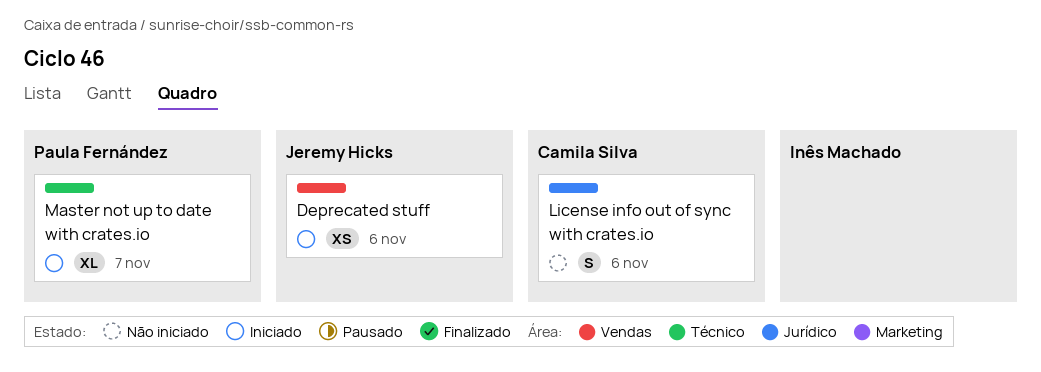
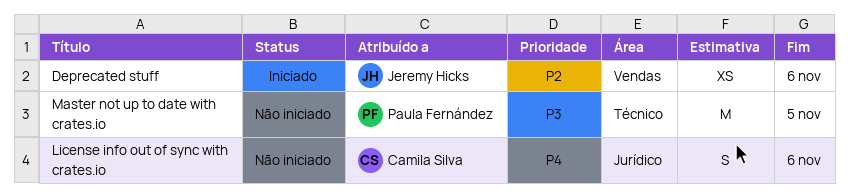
Master not up to date with crates.io, status: Iniciado -> Não iniciado
Master not up to date with crates.io, estimate: XL -> M
Master not up to date with crates.io, due: Nov 7 -> Nov 5

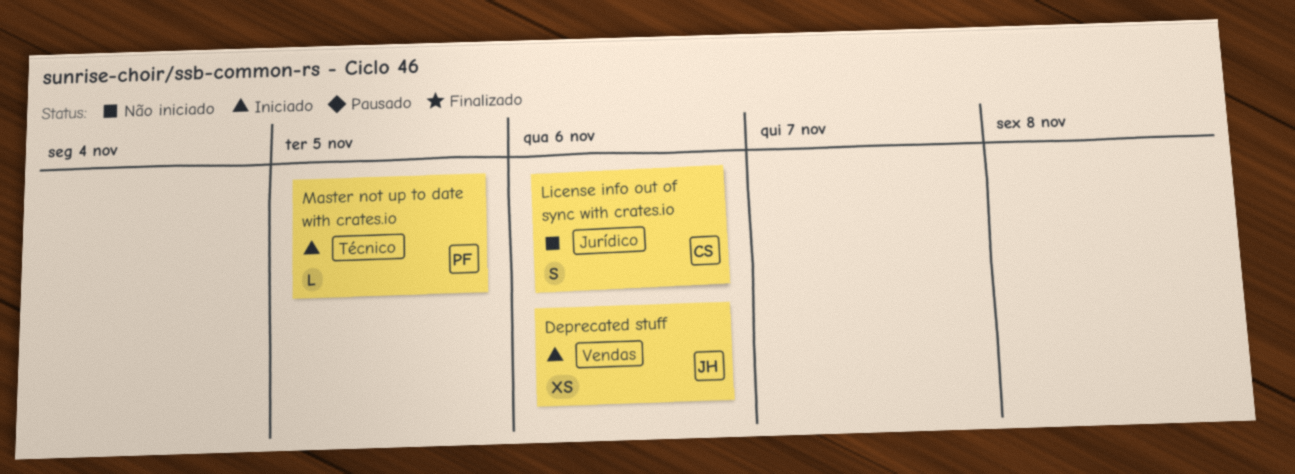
Master not up to date with crates.io, status: Não iniciado -> Iniciado
Master not up to date with crates.io, estimate: M -> L

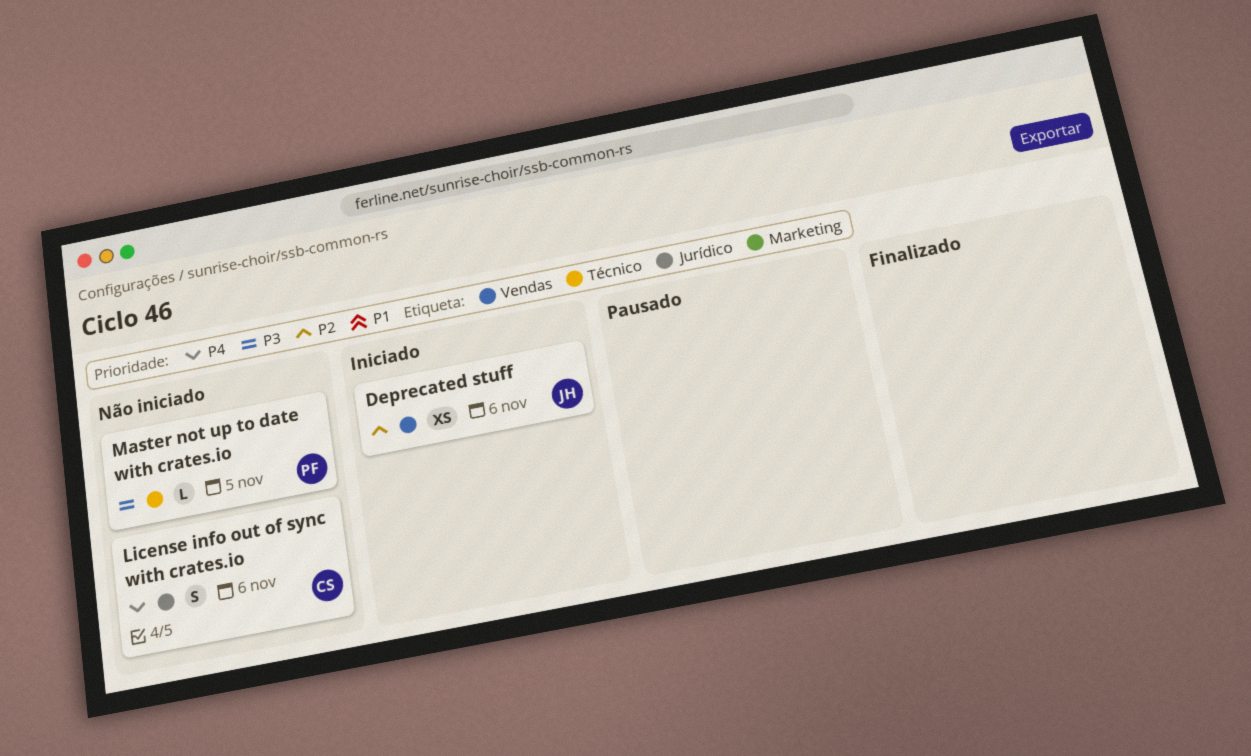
Master not up to date with crates.io, status: Iniciado -> Não iniciado

